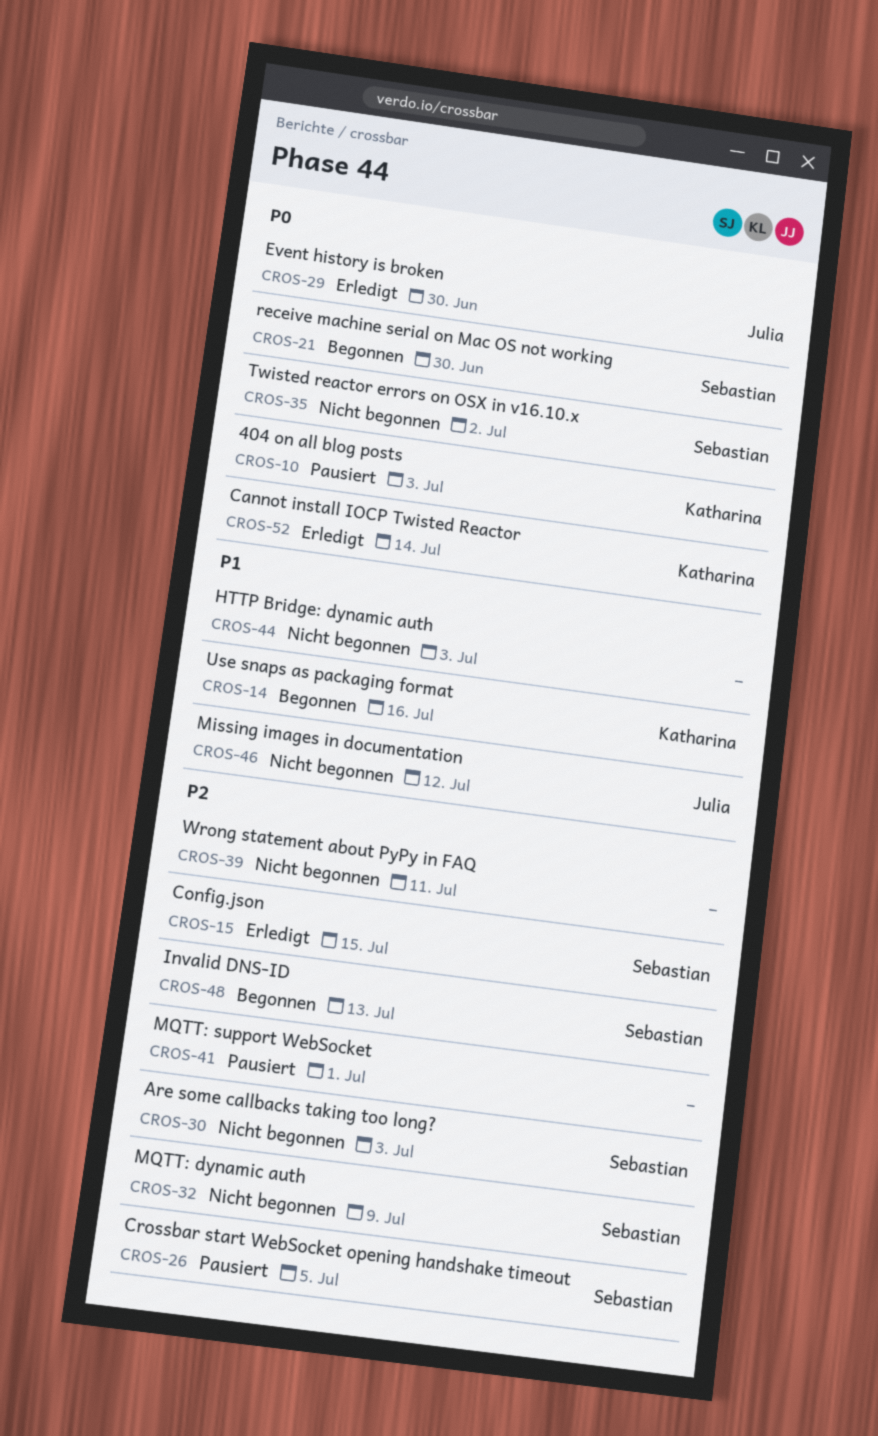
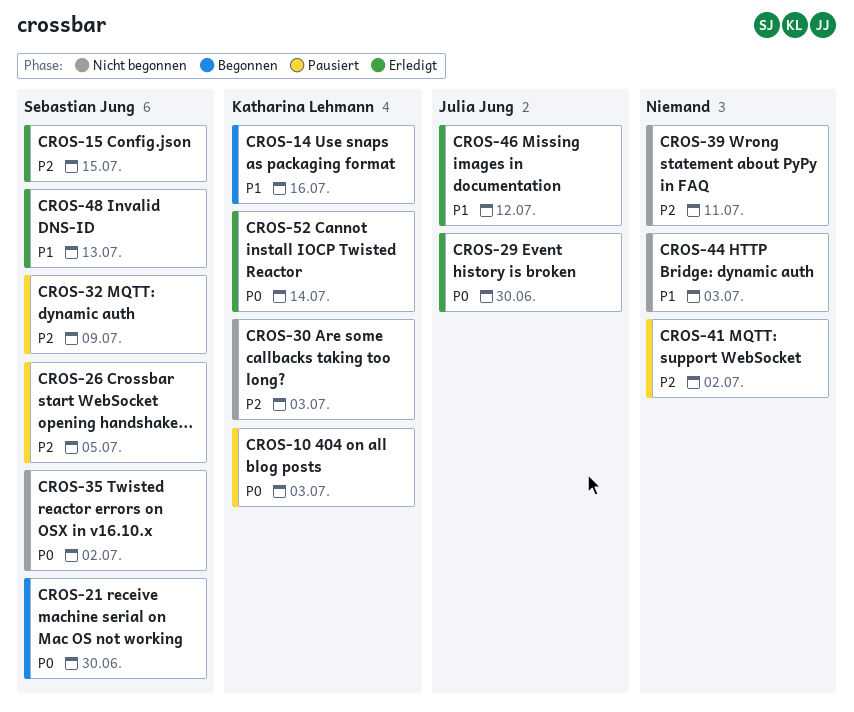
CROS-30, owner: Sebastian Jung -> Katharina Lehmann
CROS-32, status: Nicht begonnen -> Pausiert
CROS-41, due: Jul 1 -> Jul 2
CROS-46, status: Nicht begonnen -> Erledigt
CROS-48, status: Begonnen -> Erledigt
CROS-48, priority: P2 -> P1

